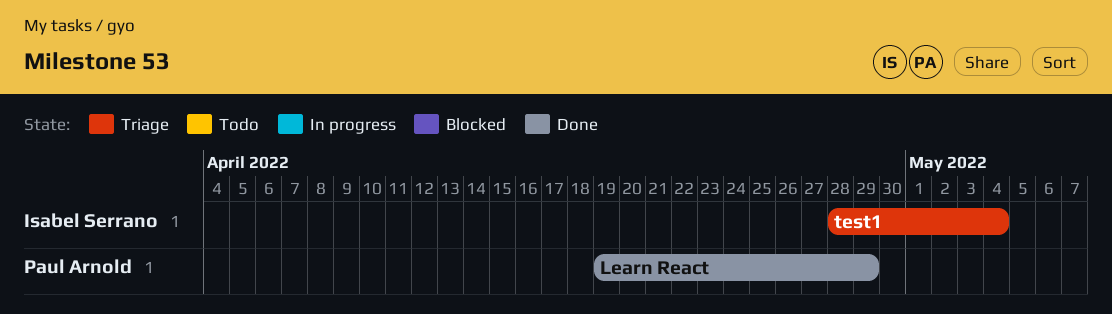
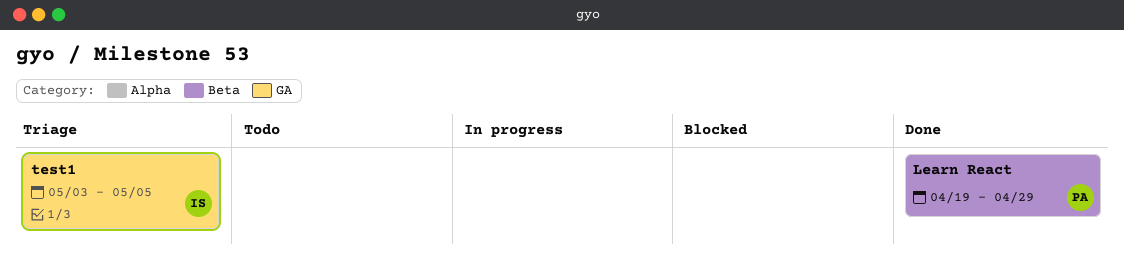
test1, start: Apr 28 -> May 3
test1, due: May 4 -> May 5

